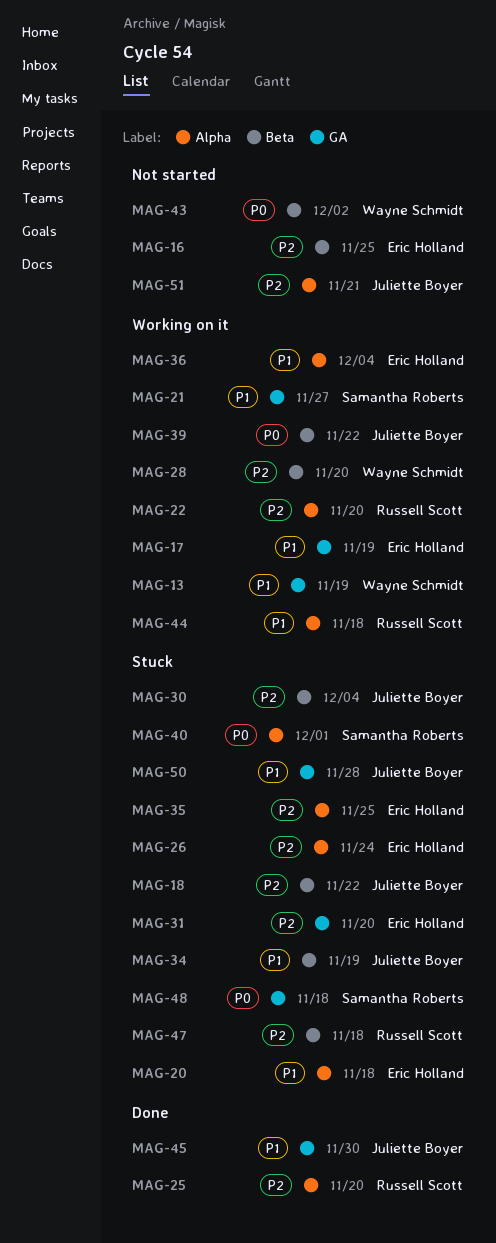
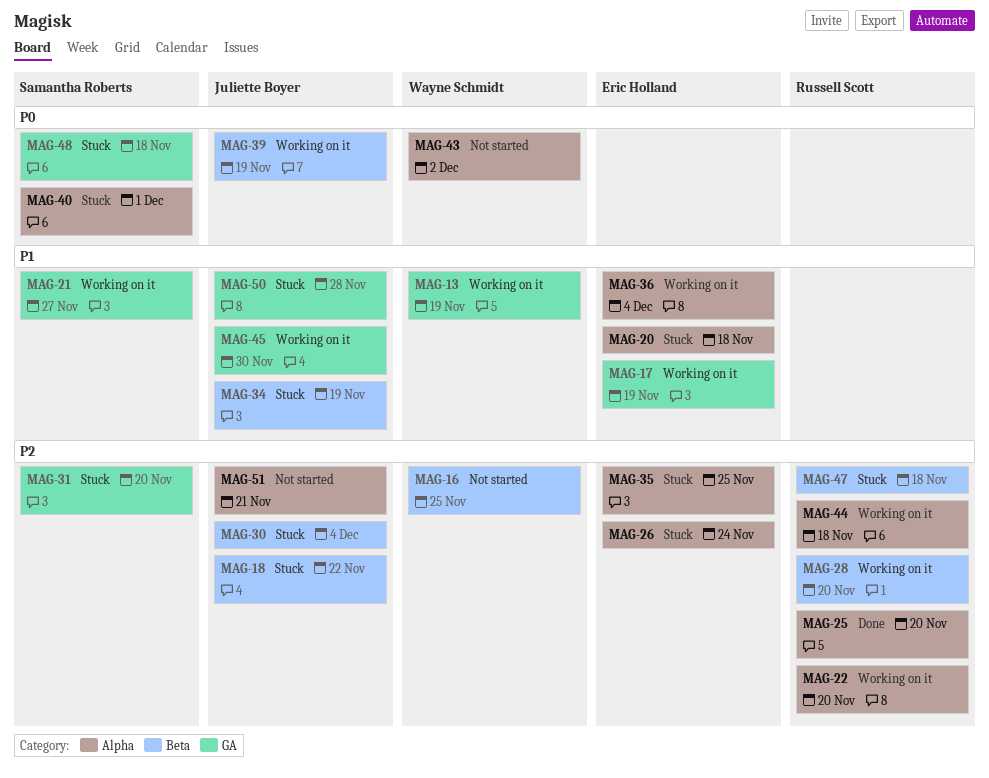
MAG-16, owner: Eric Holland -> Wayne Schmidt
MAG-28, owner: Wayne Schmidt -> Russell Scott
MAG-31, owner: Eric Holland -> Samantha Roberts
MAG-39, due: Nov 22 -> Nov 19
MAG-43, label: Beta -> Alpha
MAG-44, priority: P1 -> P2
MAG-45, status: Done -> Working on it

